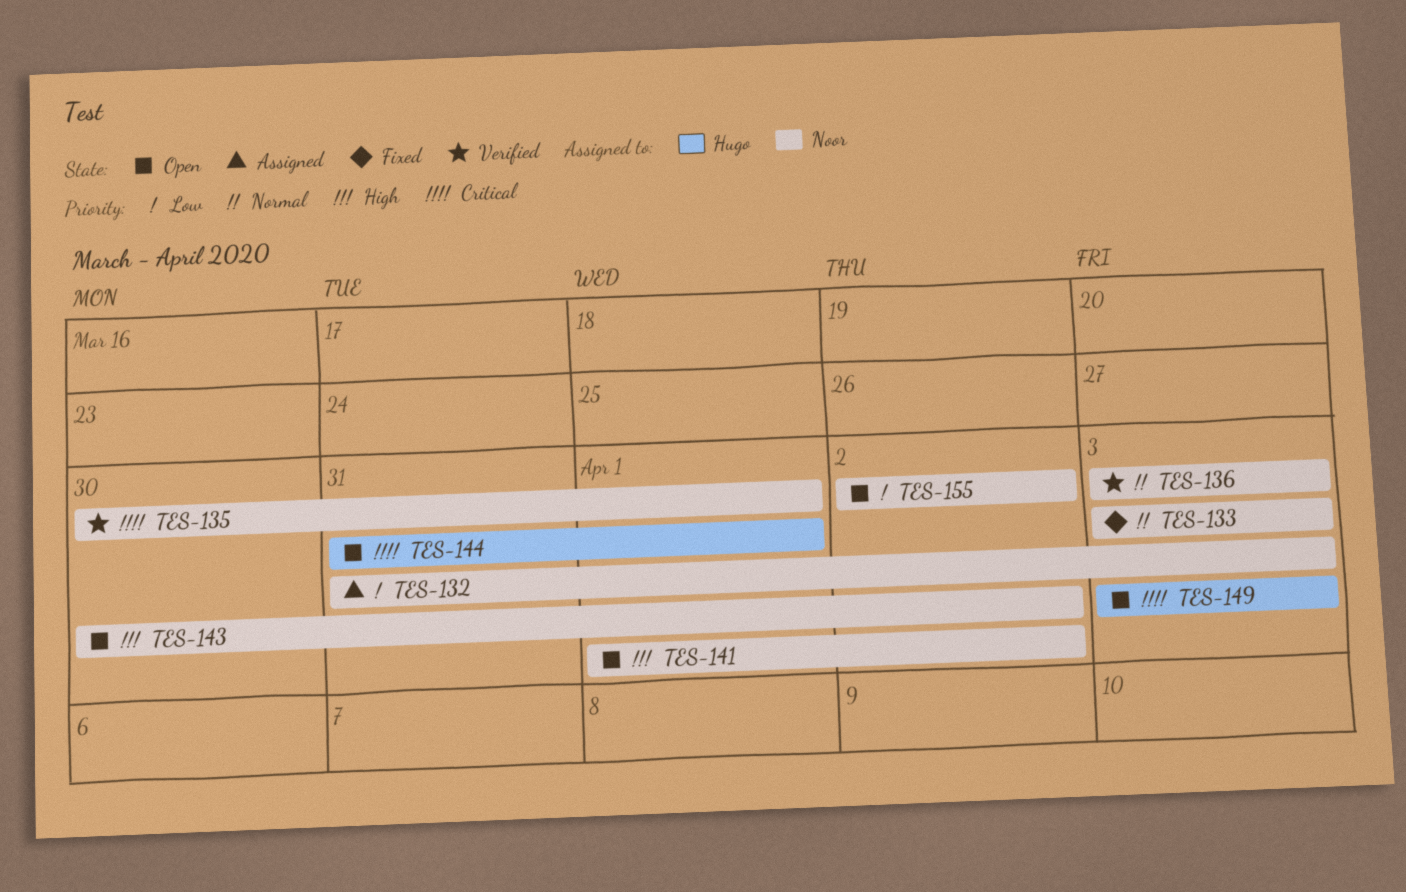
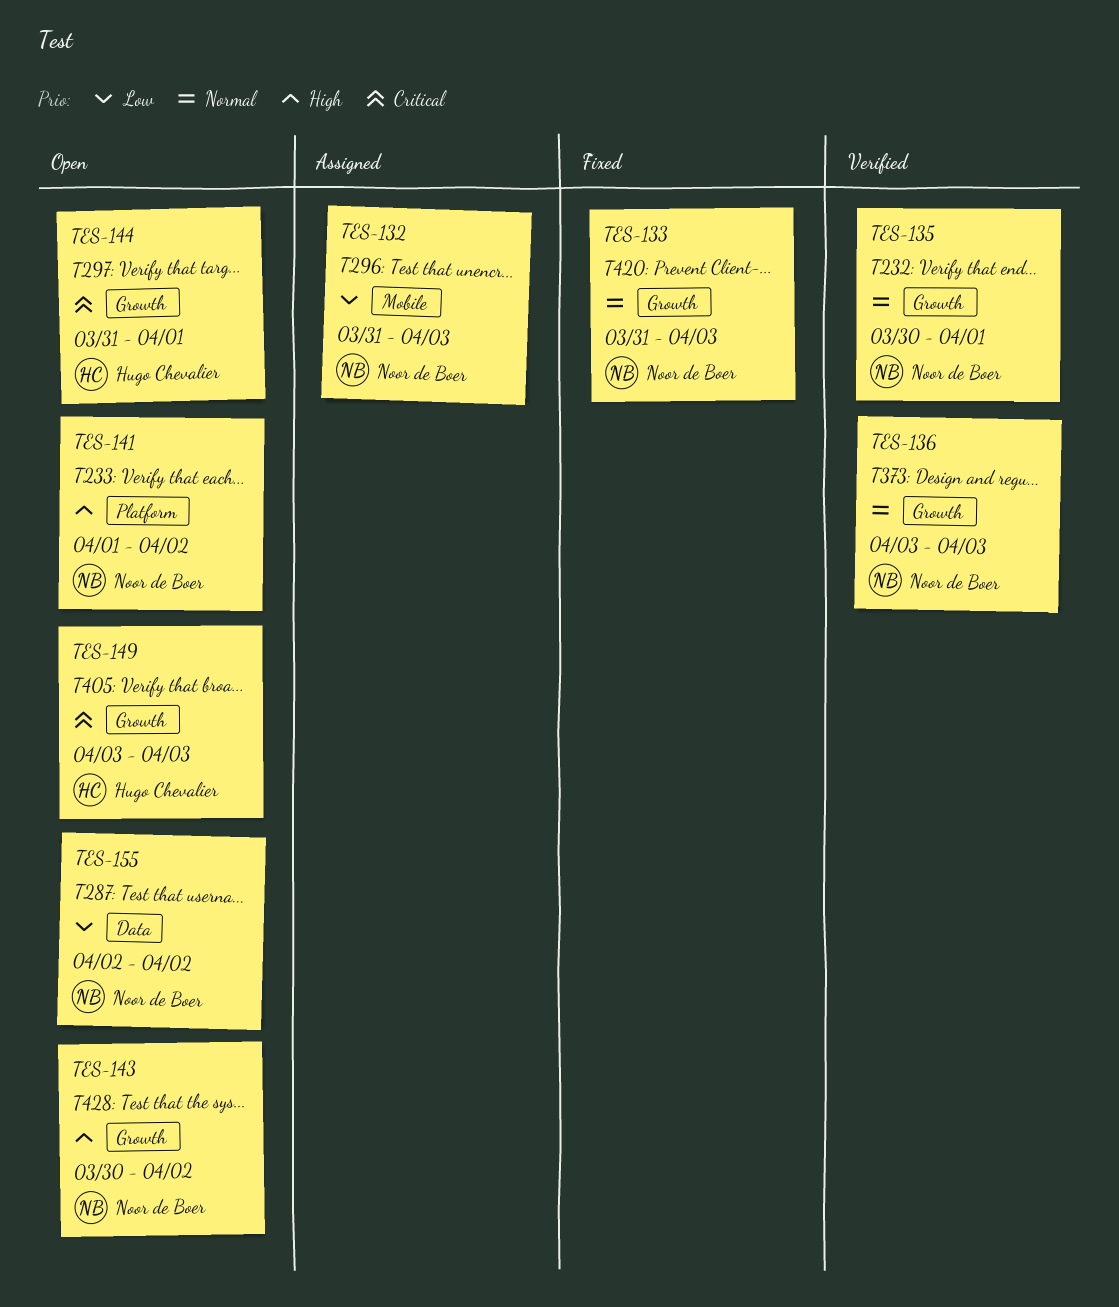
TES-133, start: Apr 3 -> Mar 31
TES-135, priority: Critical -> Normal

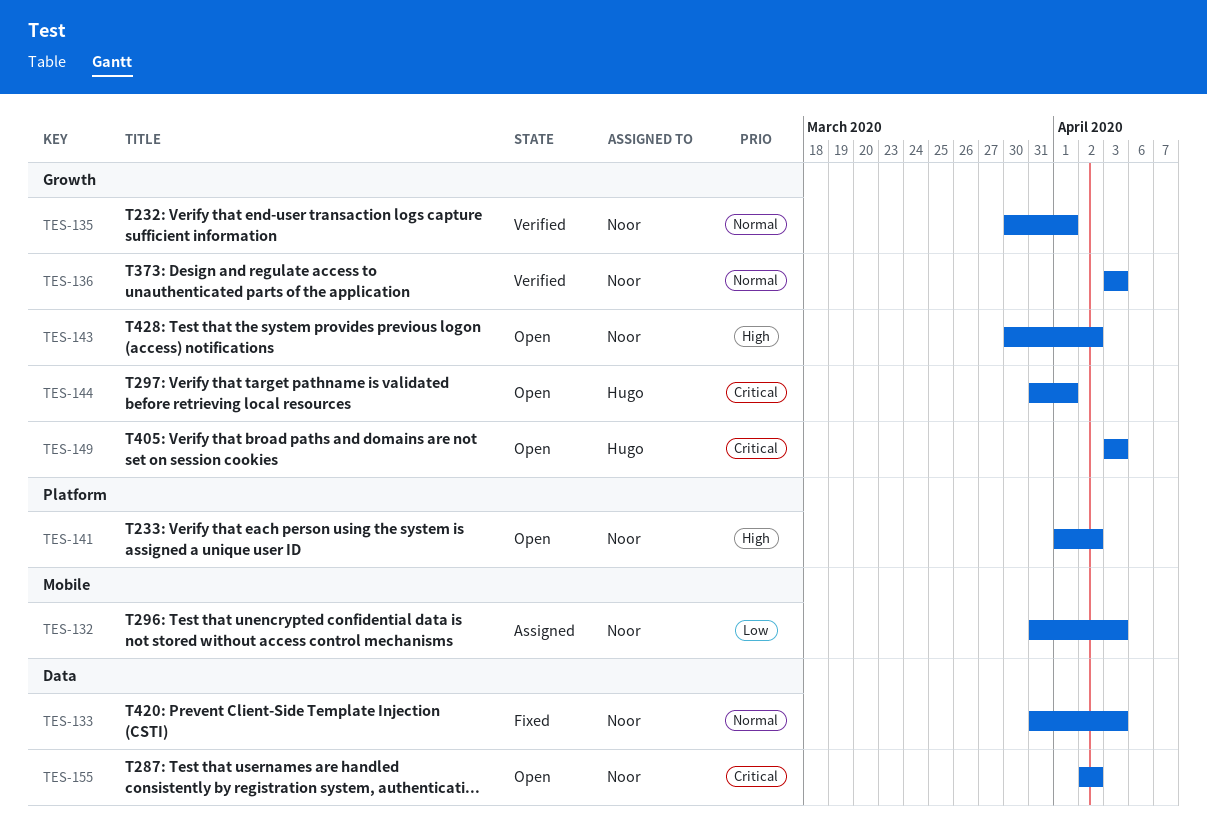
TES-133, label: Growth -> Data
TES-155, priority: Low -> Critical

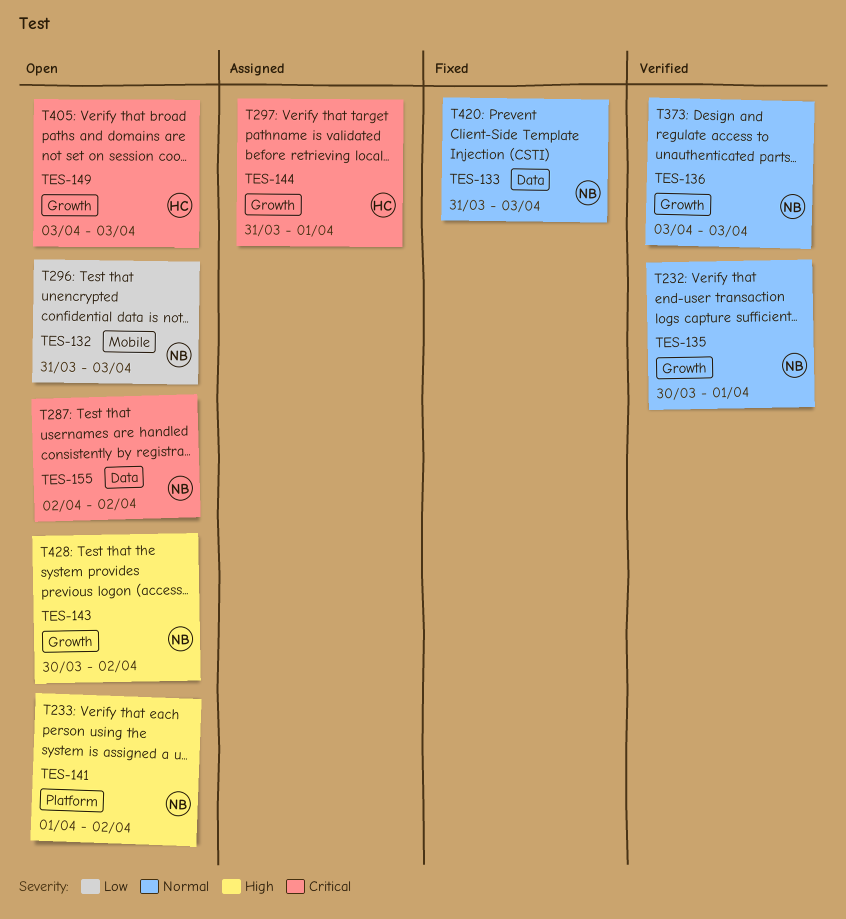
TES-132, status: Assigned -> Open
TES-144, status: Open -> Assigned

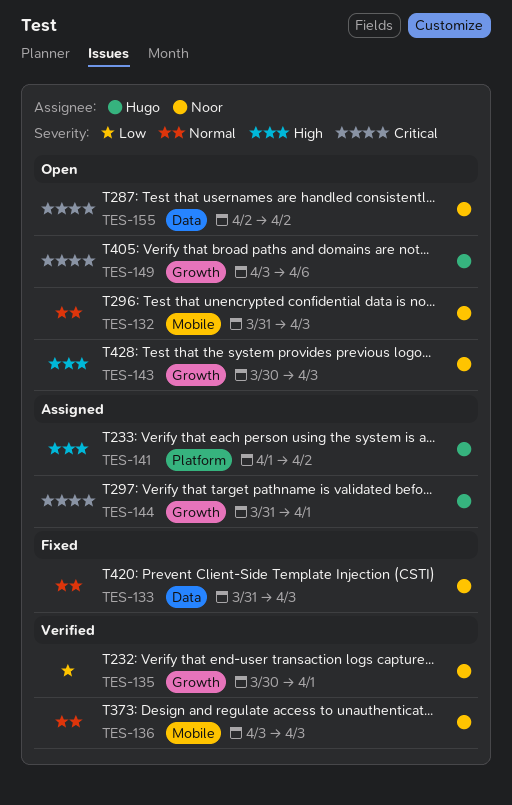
TES-132, priority: Low -> Normal
TES-135, priority: Normal -> Low
TES-136, label: Growth -> Mobile
TES-141, status: Open -> Assigned
TES-141, owner: Noor -> Hugo
TES-143, due: Apr 2 -> Apr 3
TES-149, due: Apr 3 -> Apr 6

